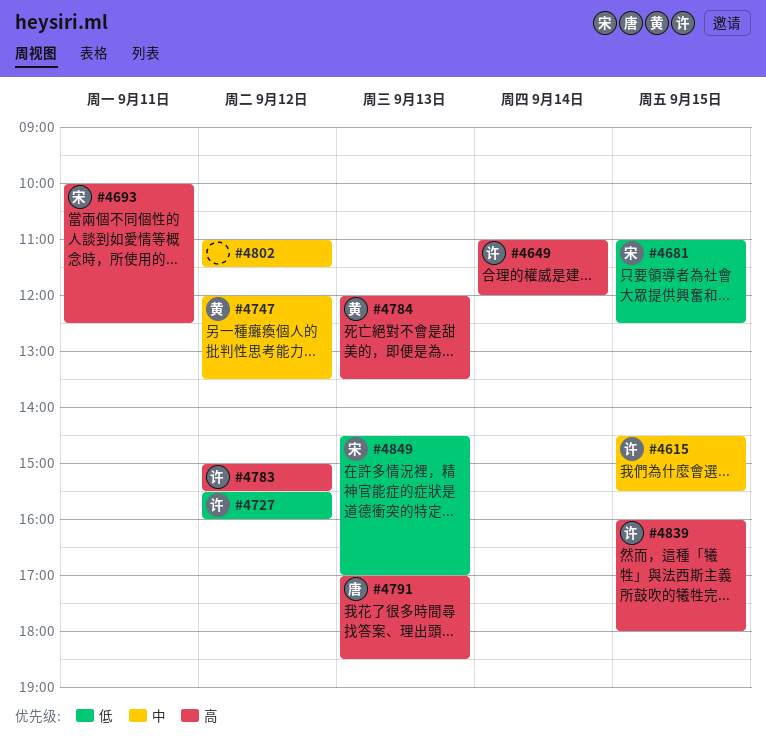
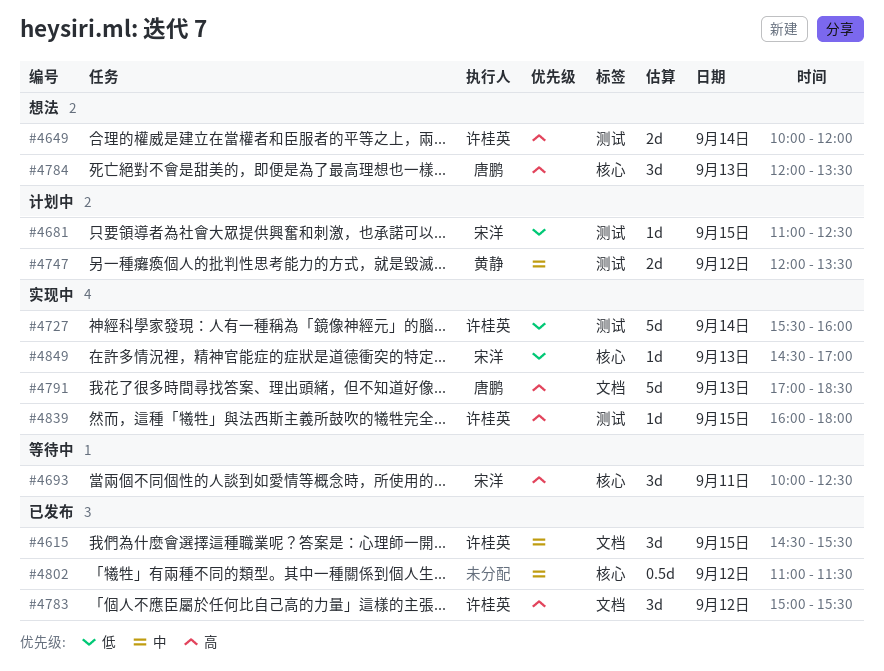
#4649, begins: 11:00 -> 10:00
#4727, day: Sep 12 -> Sep 14
#4784, owner: 黄静 -> 唐鹏

